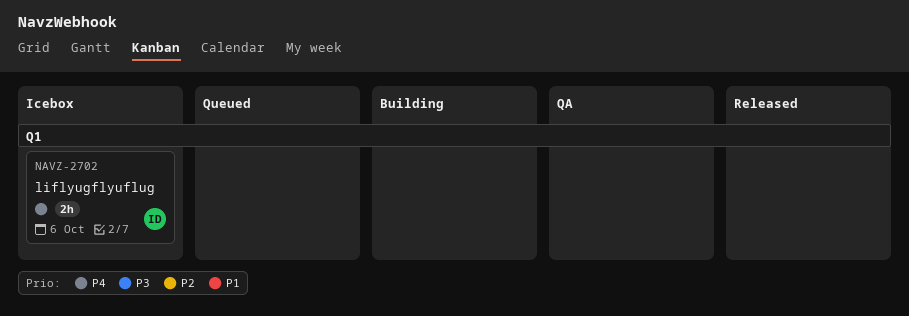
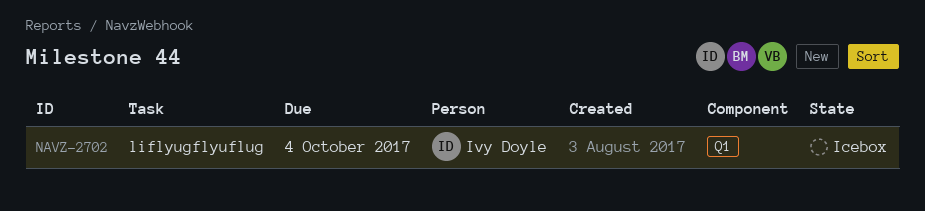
NAVZ-2702, due: Oct 6 -> Oct 4

